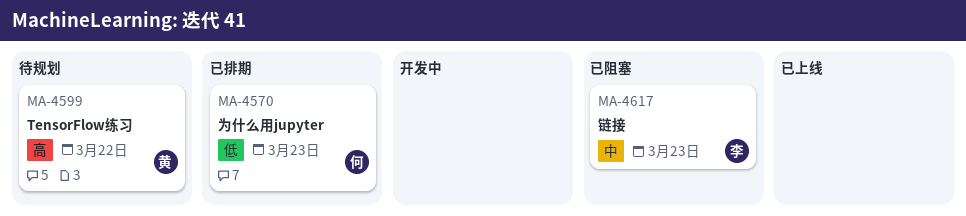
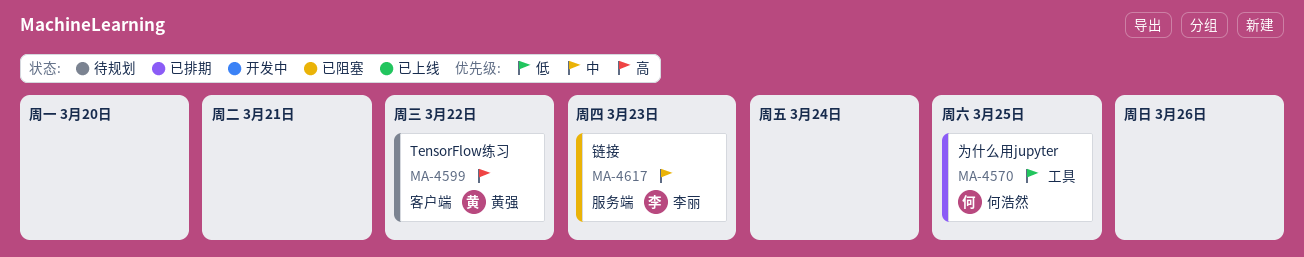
MA-4570, due: Mar 23 -> Mar 25

